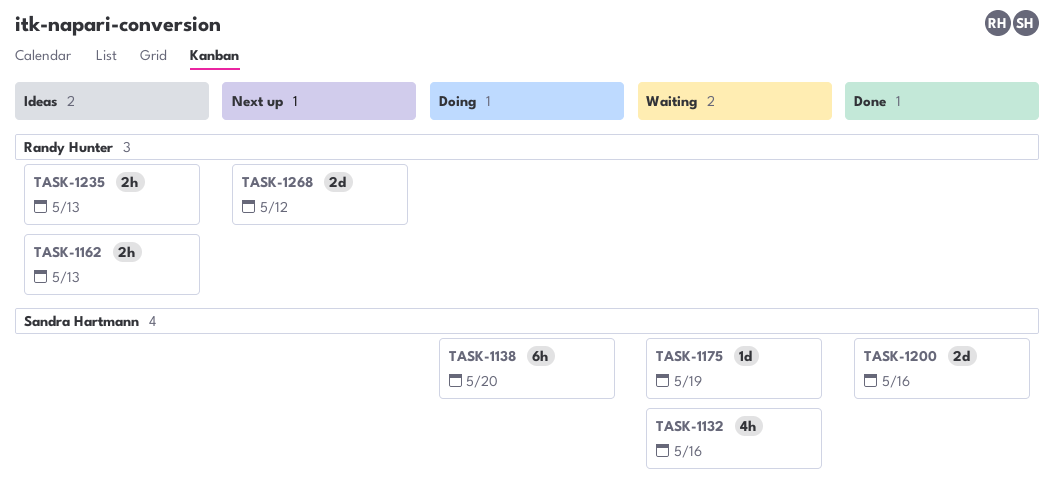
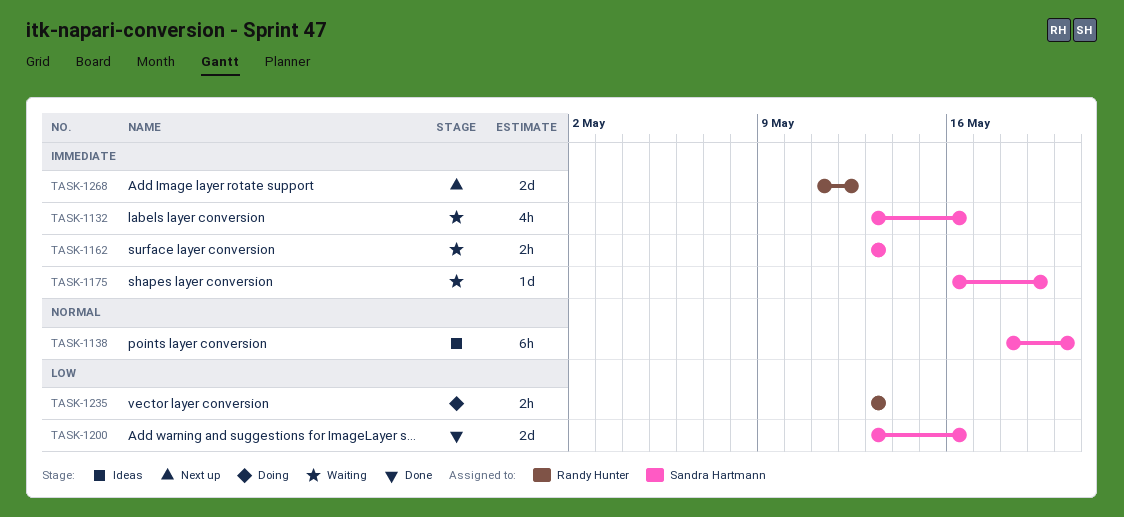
TASK-1138, status: Doing -> Ideas
TASK-1162, status: Ideas -> Waiting
TASK-1162, owner: Randy Hunter -> Sandra Hartmann
TASK-1235, status: Ideas -> Doing

